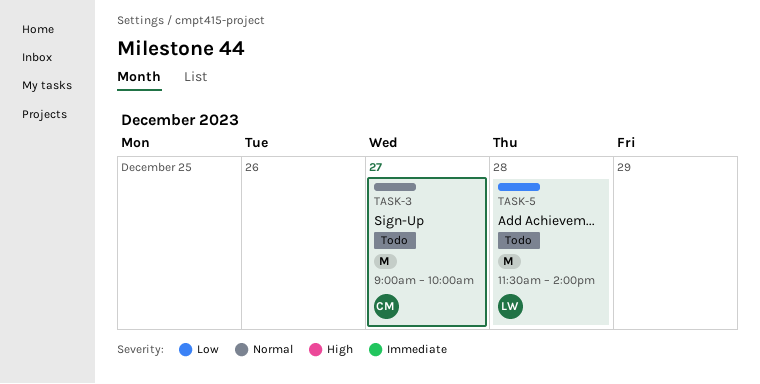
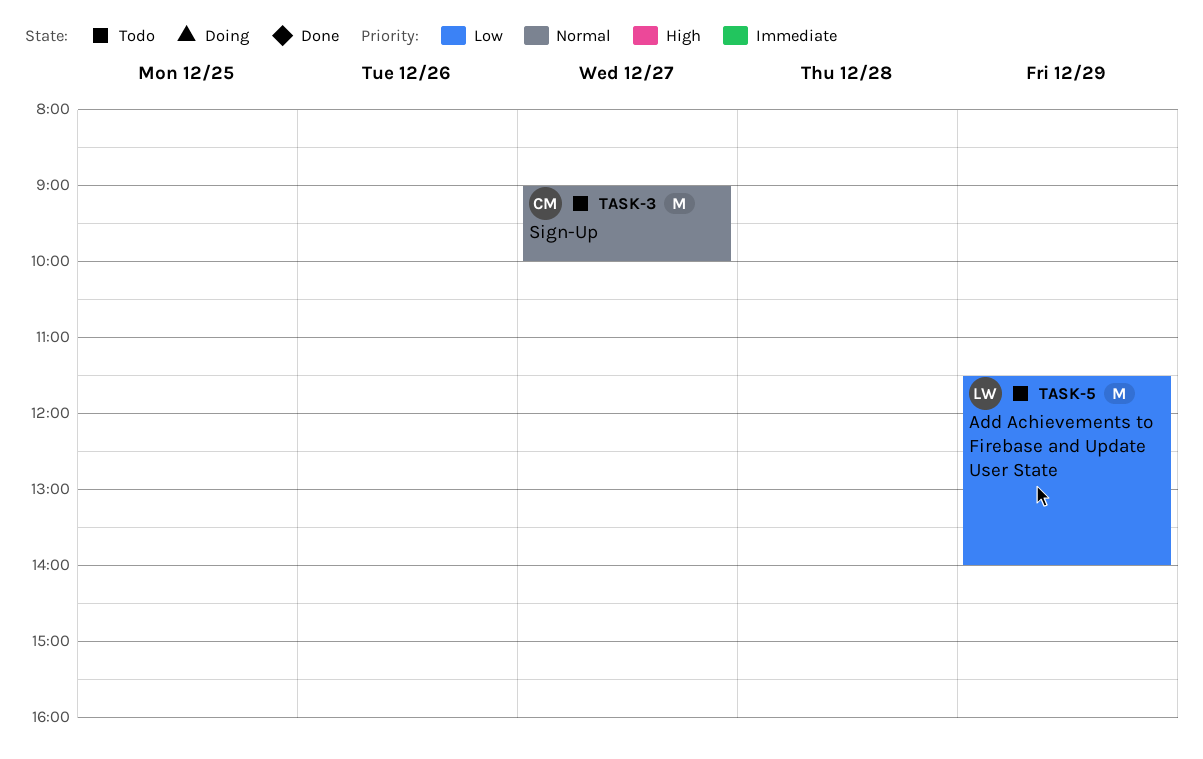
TASK-5, day: Dec 28 -> Dec 29

